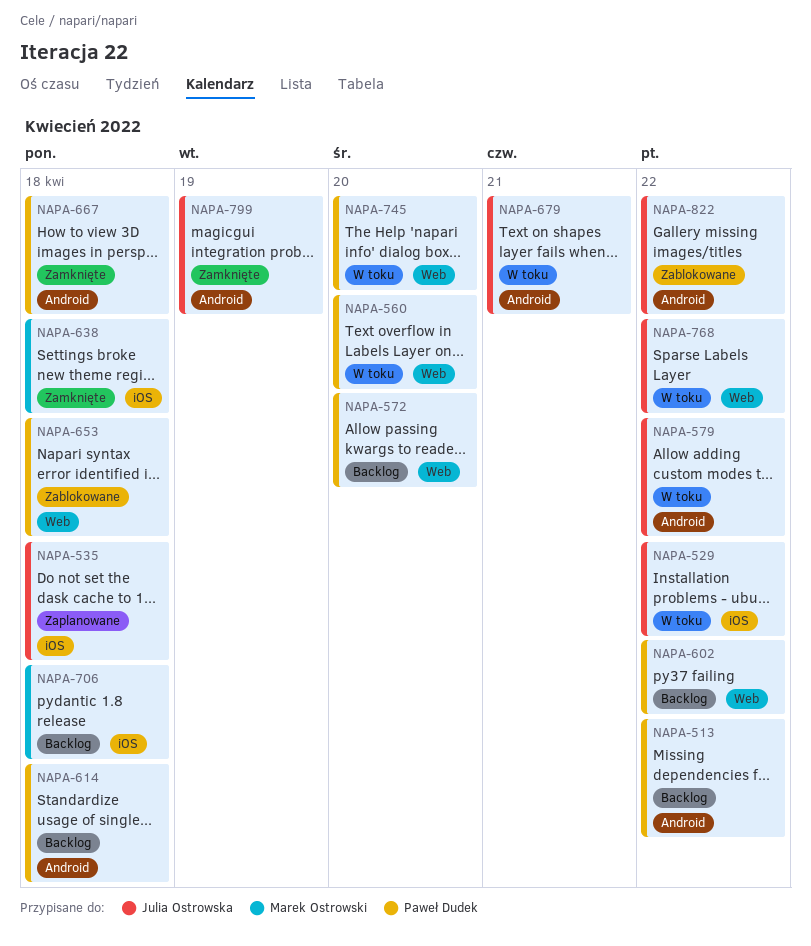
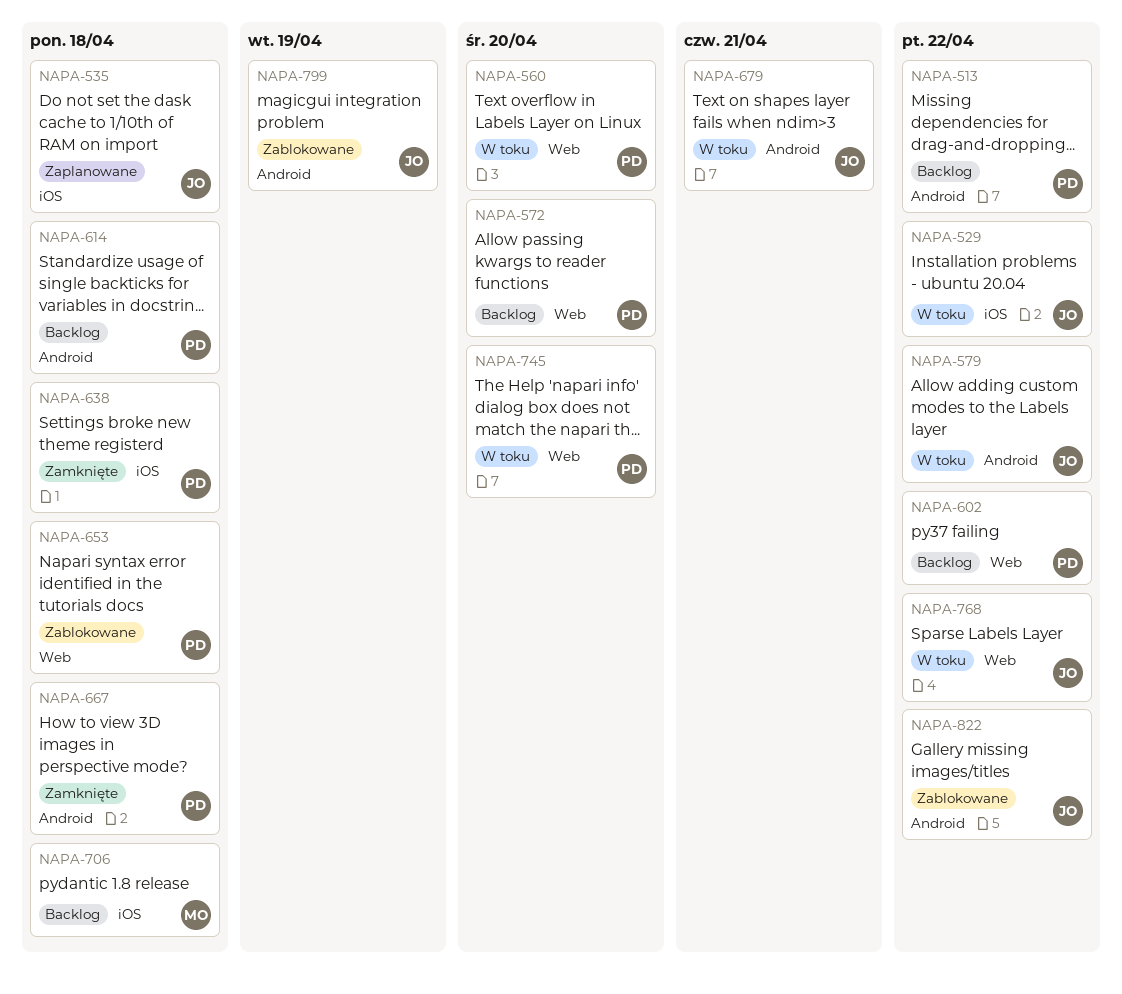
NAPA-638, owner: Marek Ostrowski -> Paweł Dudek
NAPA-799, status: Zamknięte -> Zablokowane

